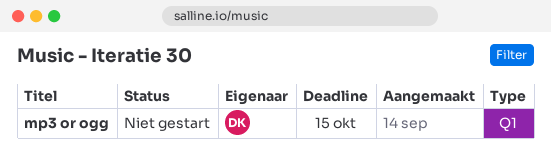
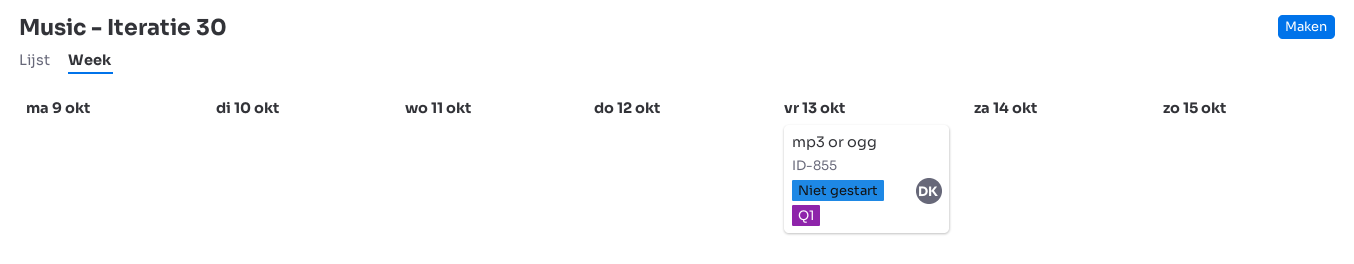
mp3 or ogg, due: Oct 15 -> Oct 13

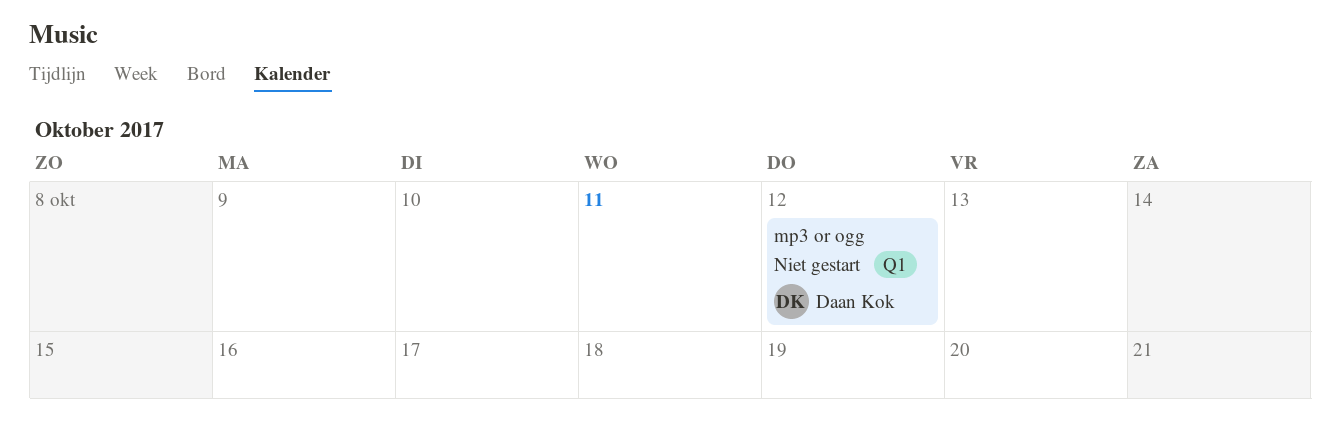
mp3 or ogg, due: Oct 13 -> Oct 12

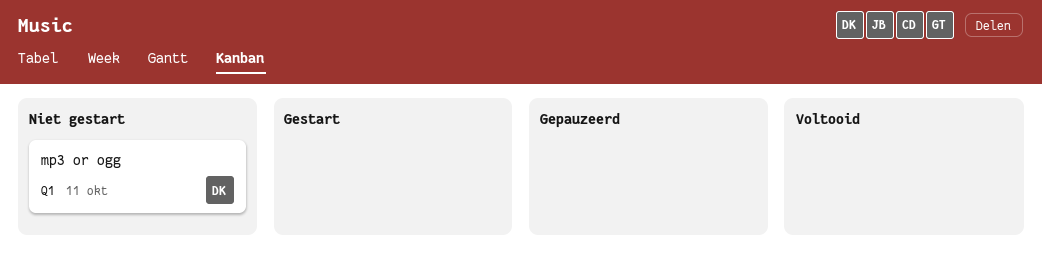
mp3 or ogg, due: Oct 12 -> Oct 11

